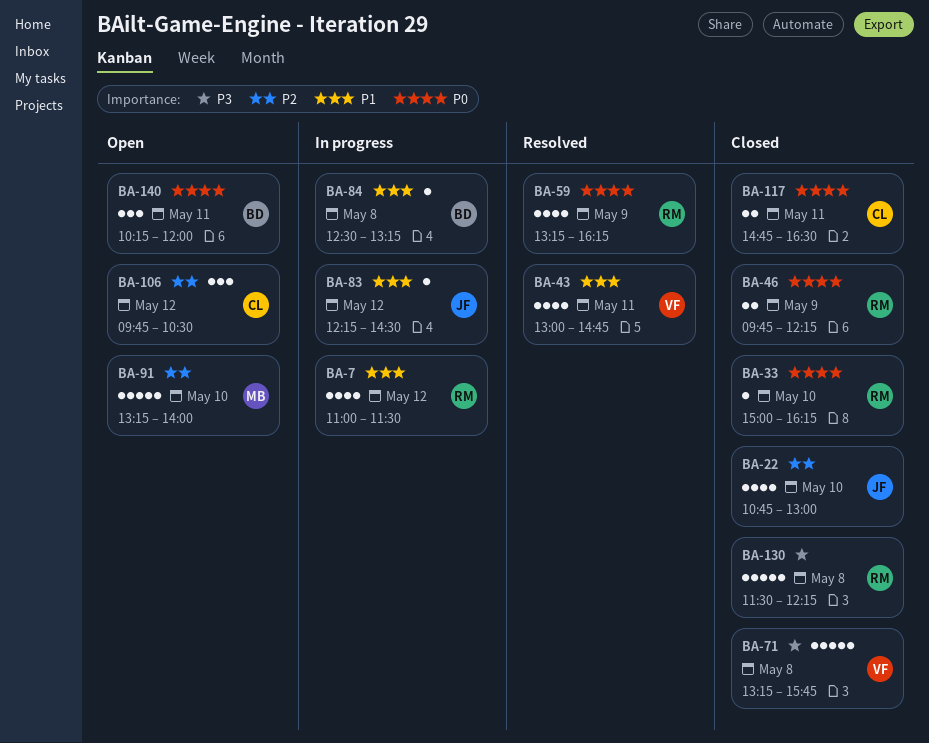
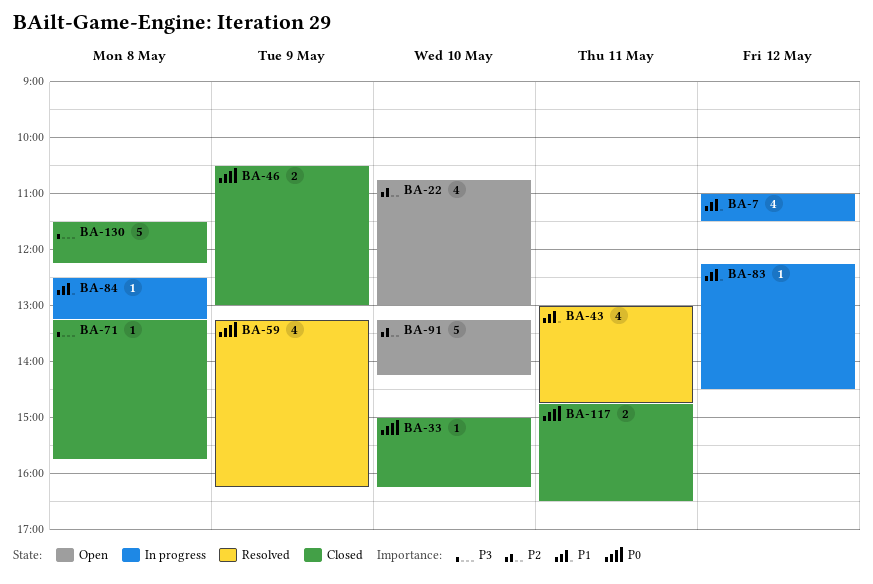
BA-22, status: Closed -> Open
BA-46, begins: 09:45 -> 10:30
BA-46, ends: 12:15 -> 13:00
BA-71, estimate: 5 -> 1
BA-91, ends: 14:00 -> 14:15
BA-106: present -> none
BA-140: present -> none

